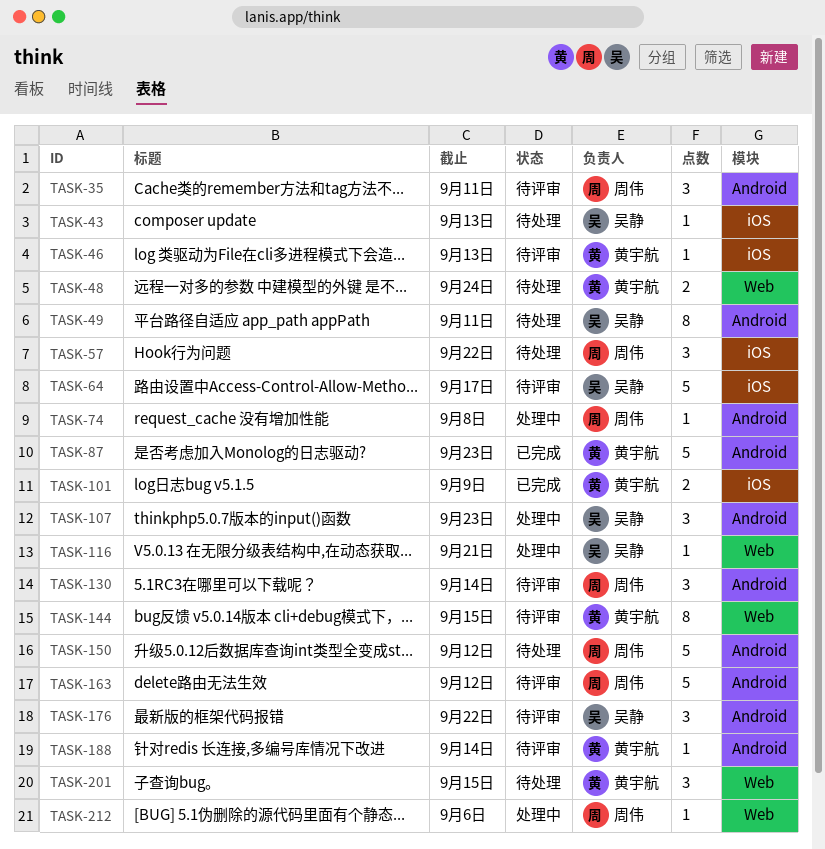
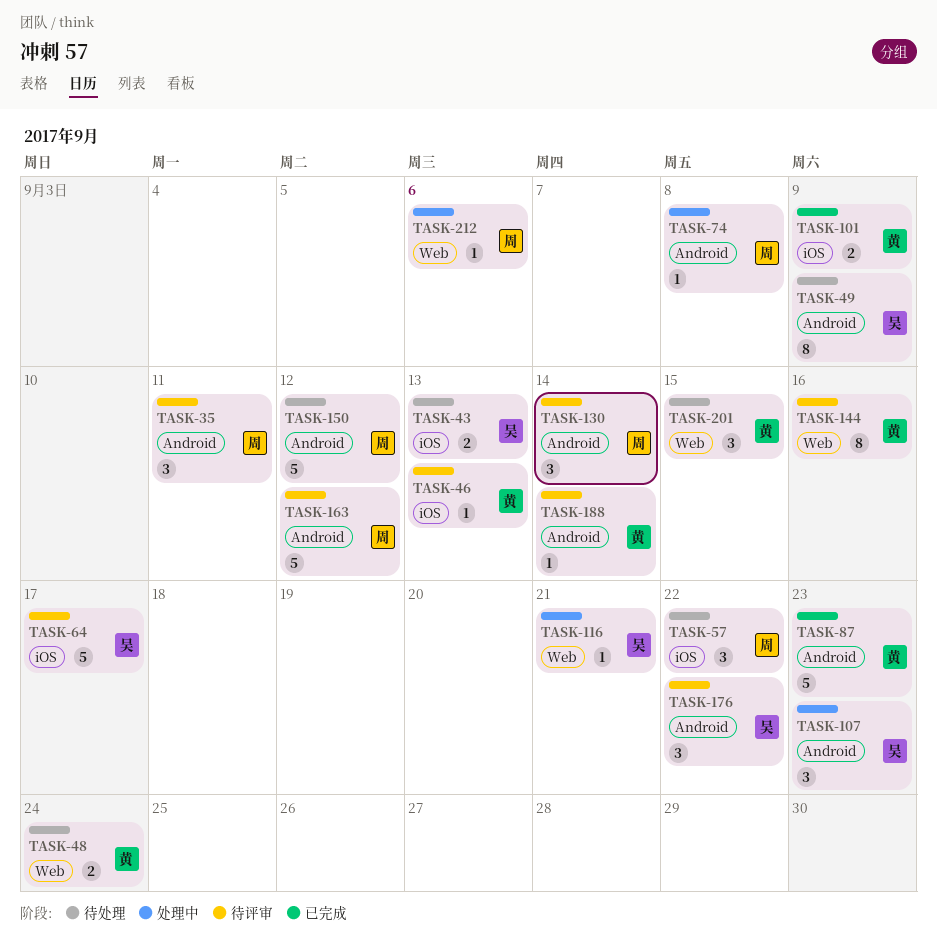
TASK-43, estimate: 1 -> 2
TASK-49, due: Sep 11 -> Sep 9
TASK-144, due: Sep 15 -> Sep 16

